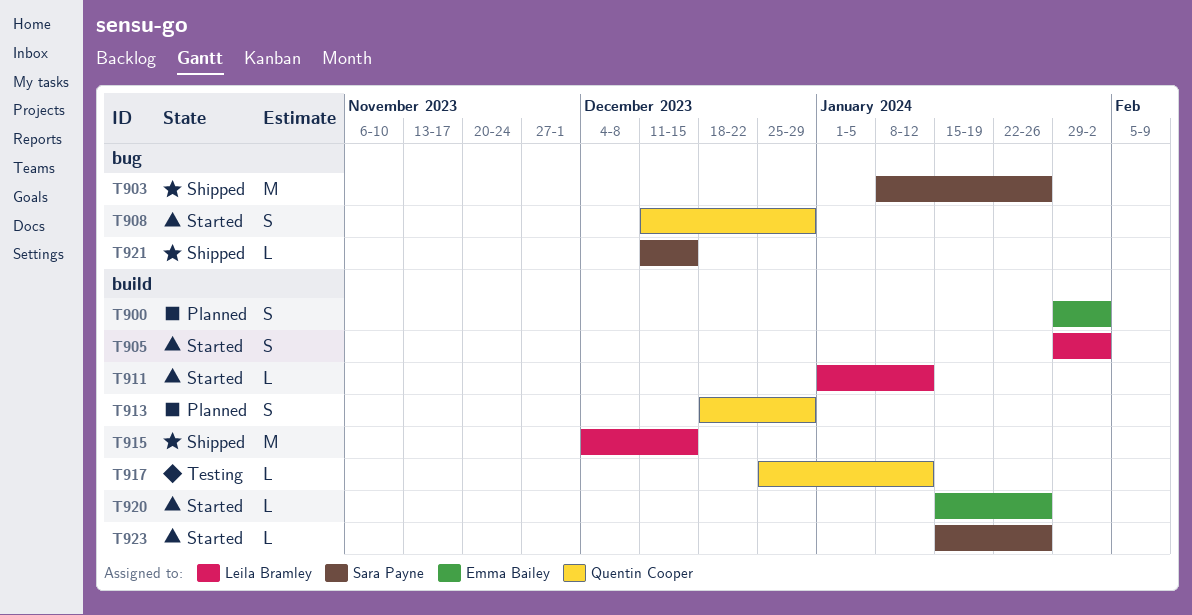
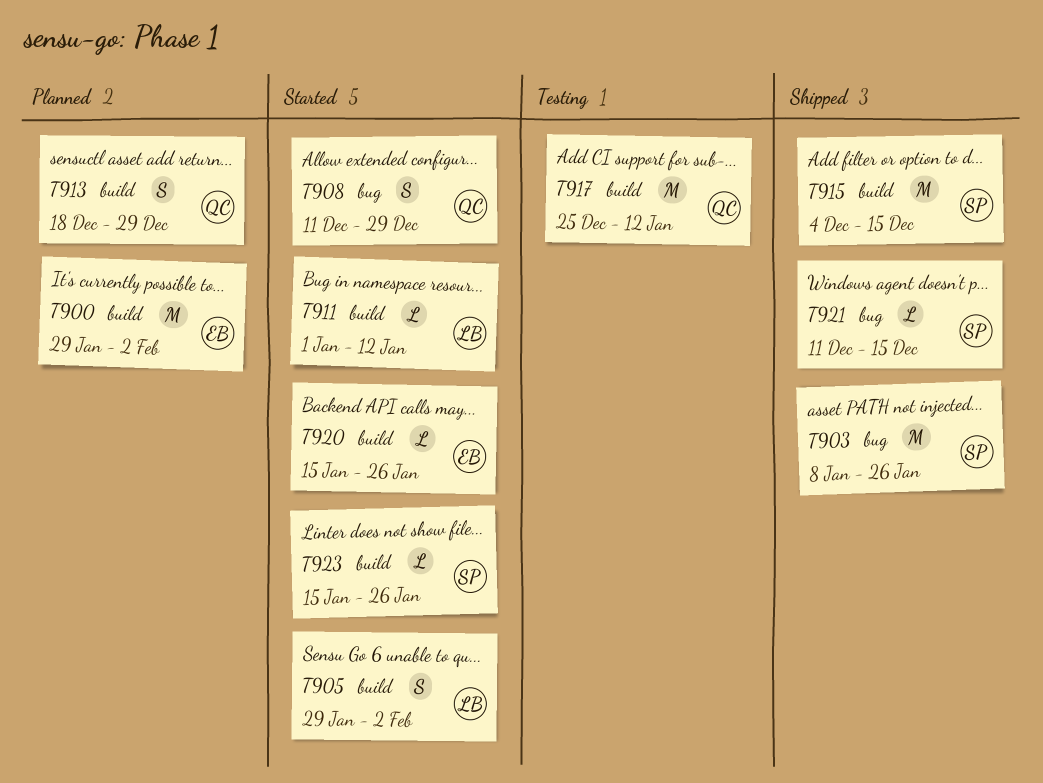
T900, estimate: S -> M
T915, owner: Leila Bramley -> Sara Payne
T917, estimate: L -> M

